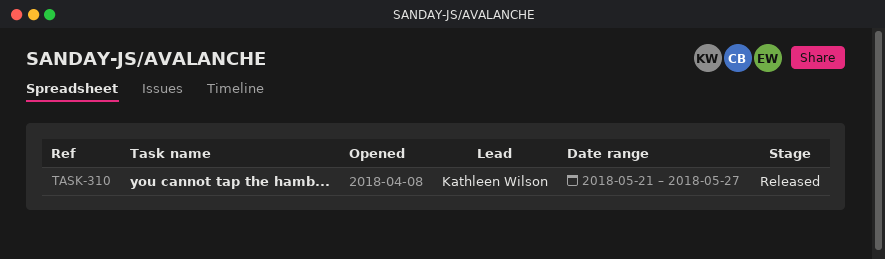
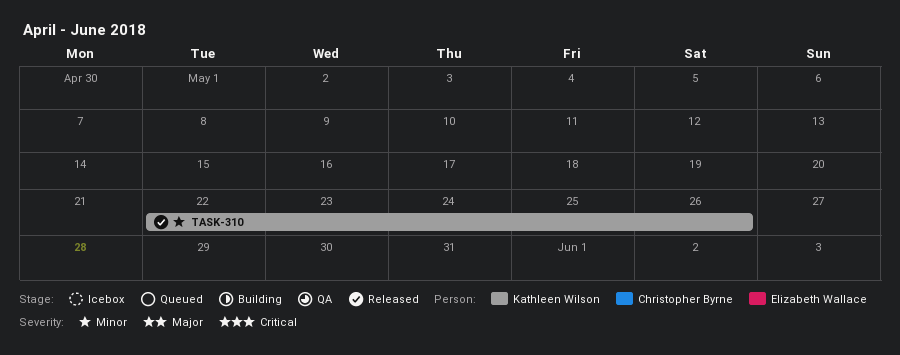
TASK-310, start: May 21 -> May 22
TASK-310, due: May 27 -> May 26

